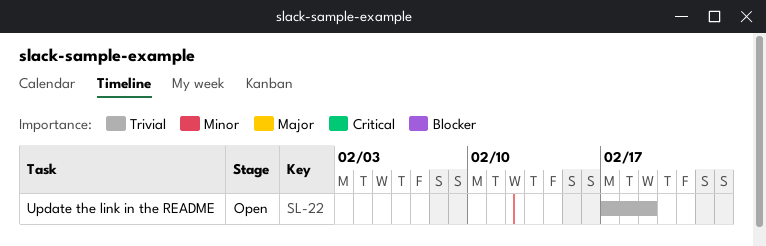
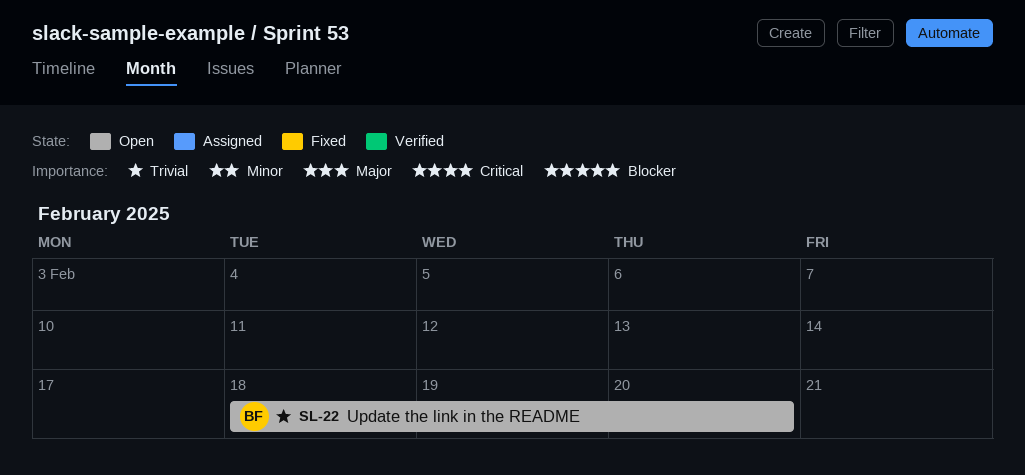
SL-22, start: Feb 17 -> Feb 18
SL-22, due: Feb 19 -> Feb 20

